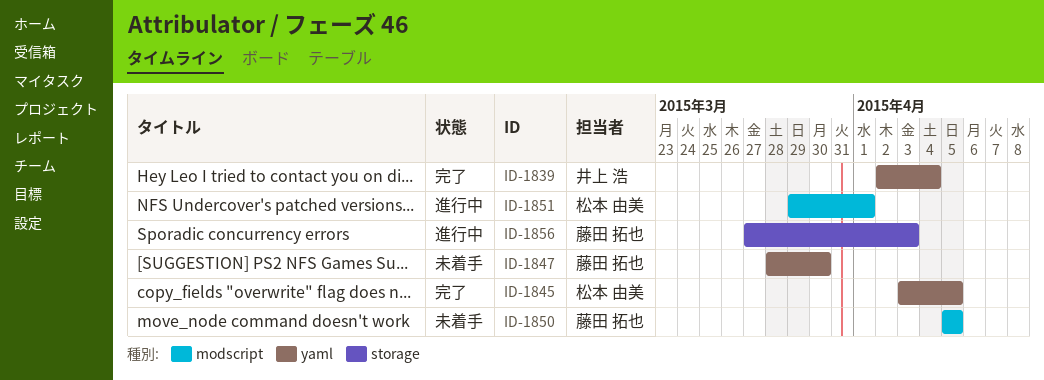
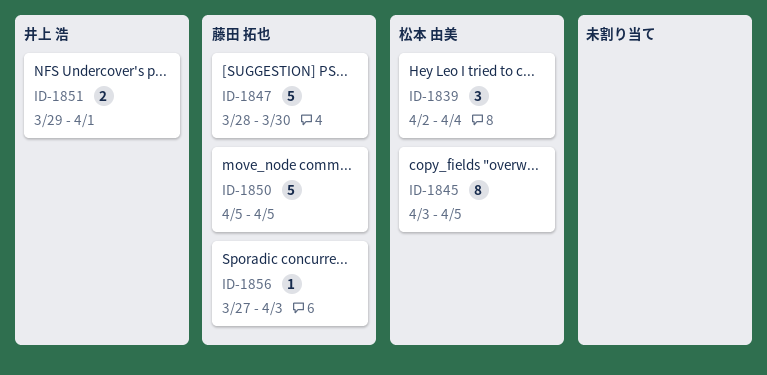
ID-1839, owner: 井上 浩 -> 松本 由美
ID-1851, owner: 松本 由美 -> 井上 浩

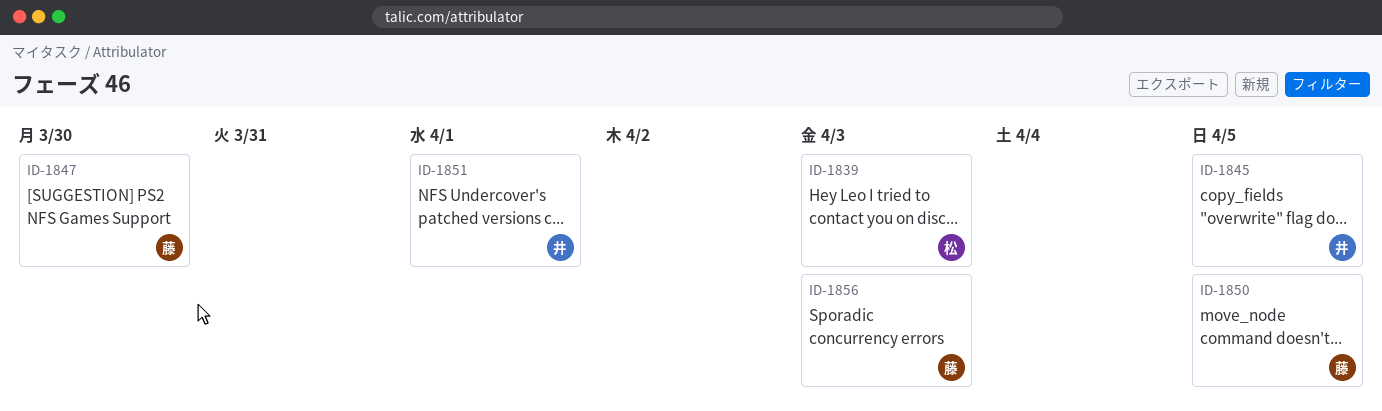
ID-1839, due: Apr 4 -> Apr 3
ID-1845, owner: 松本 由美 -> 井上 浩

